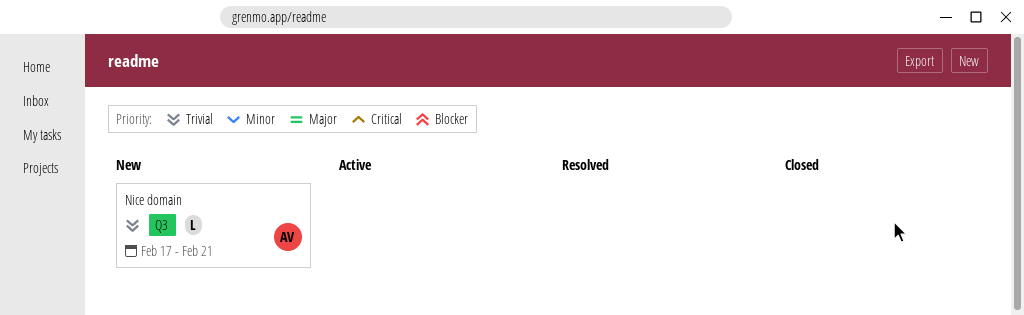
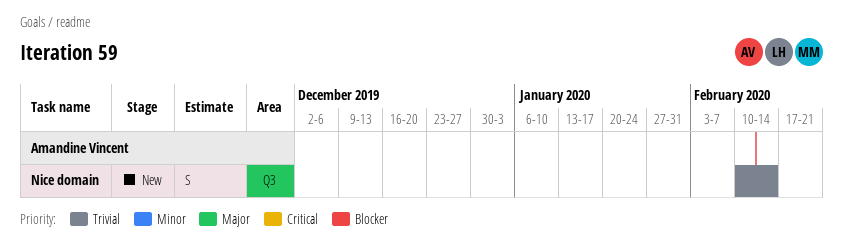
Nice domain, estimate: L -> S
Nice domain, start: Feb 17 -> Feb 10
Nice domain, due: Feb 21 -> Feb 14

